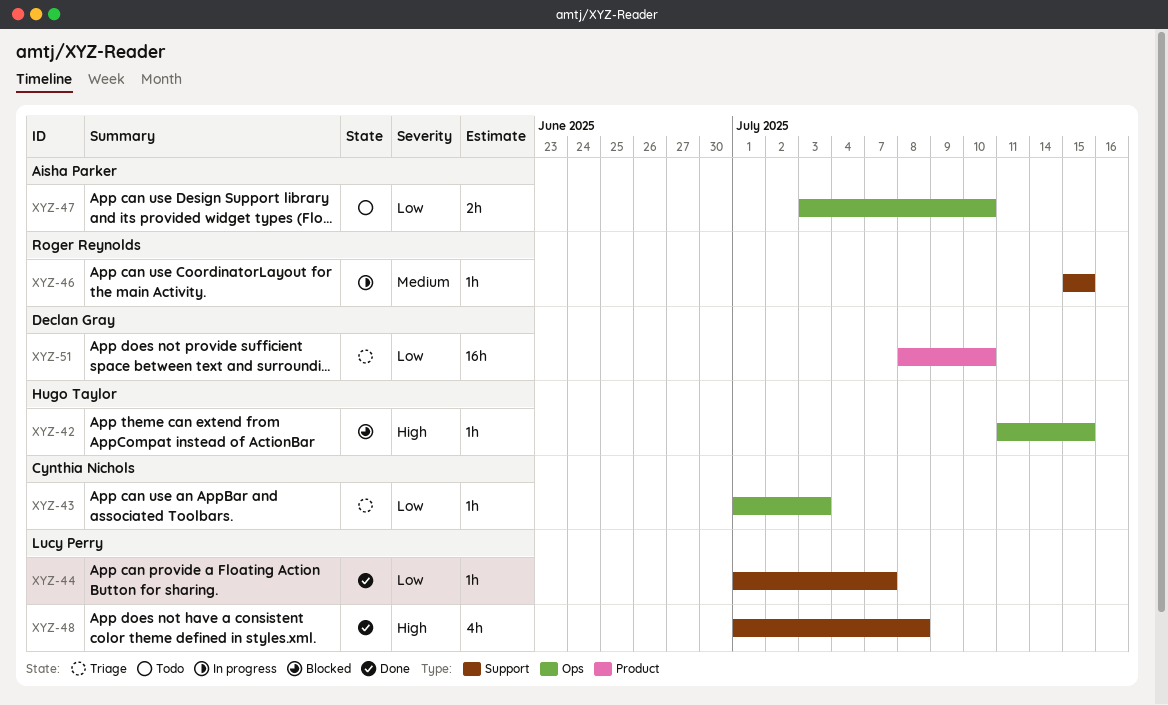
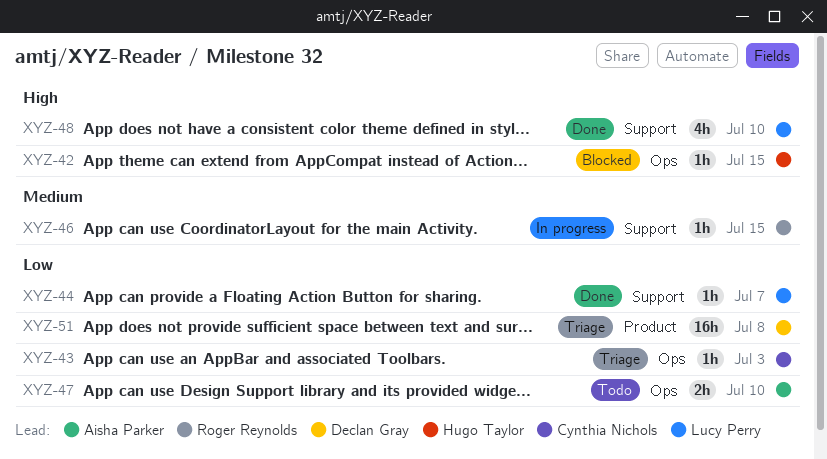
XYZ-48, due: Jul 8 -> Jul 10
XYZ-51, due: Jul 10 -> Jul 8

